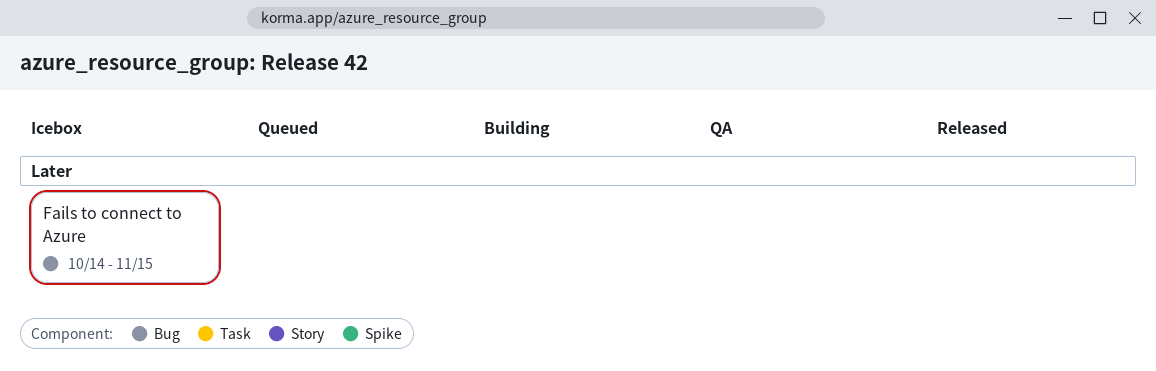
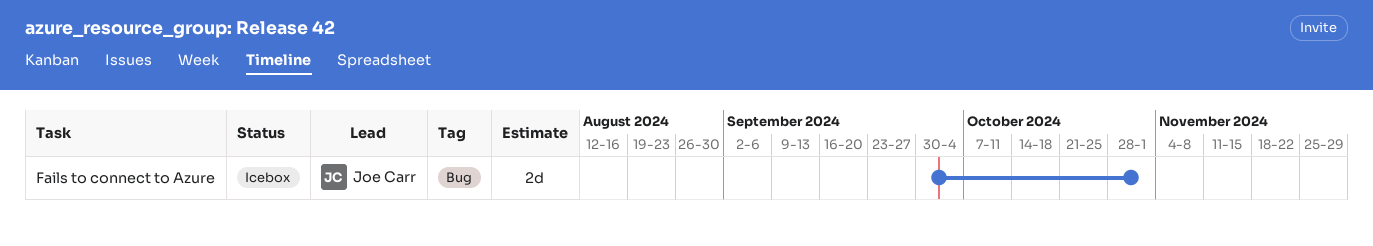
Fails to connect to Azure, start: Oct 14 -> Sep 30
Fails to connect to Azure, due: Nov 15 -> Nov 1

